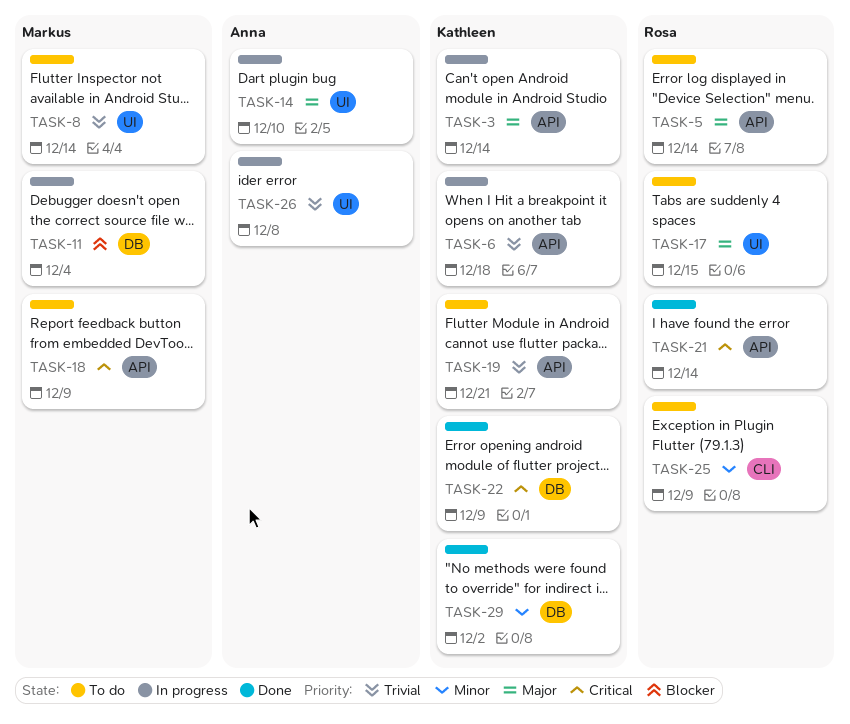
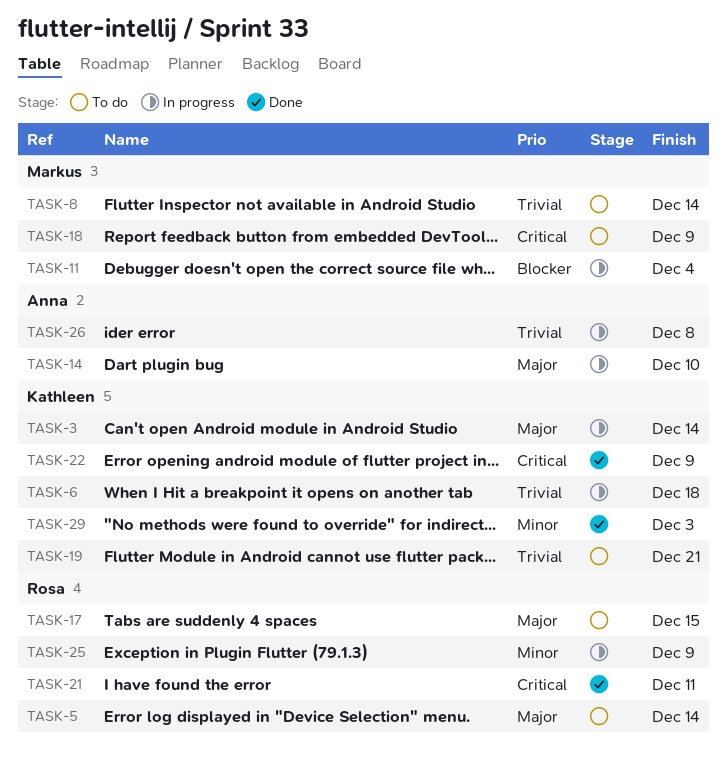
TASK-21, due: Dec 14 -> Dec 11
TASK-25, status: To do -> In progress
TASK-29, due: Dec 2 -> Dec 3

